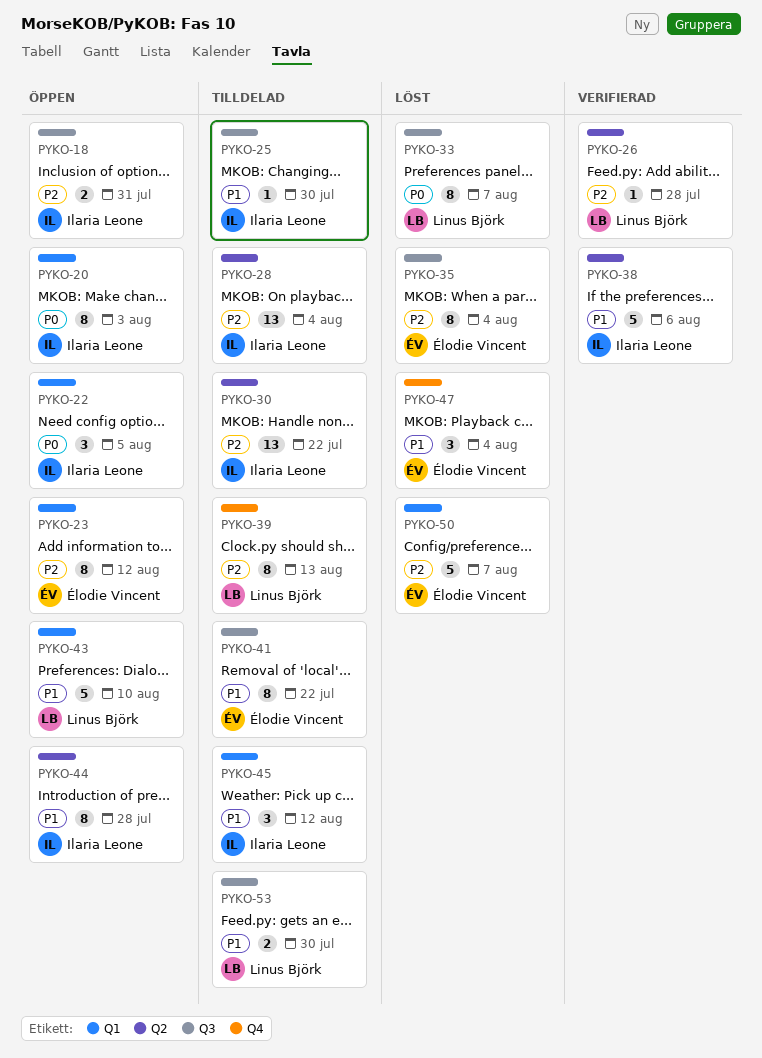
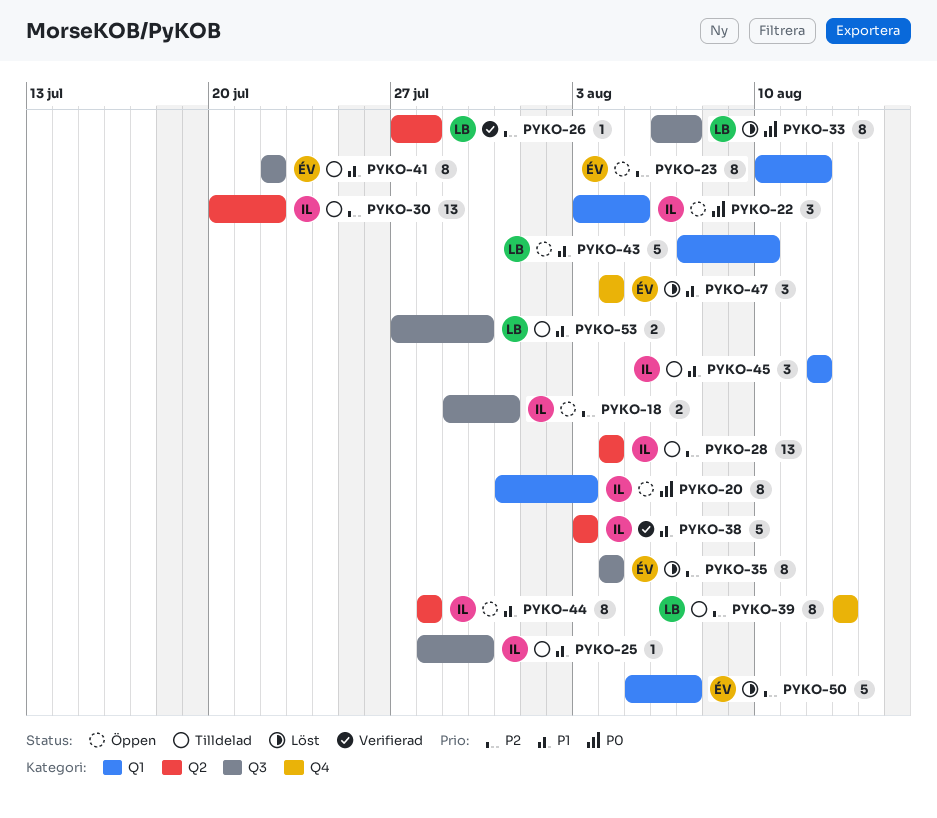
PYKO-38, due: Aug 6 -> Aug 3

